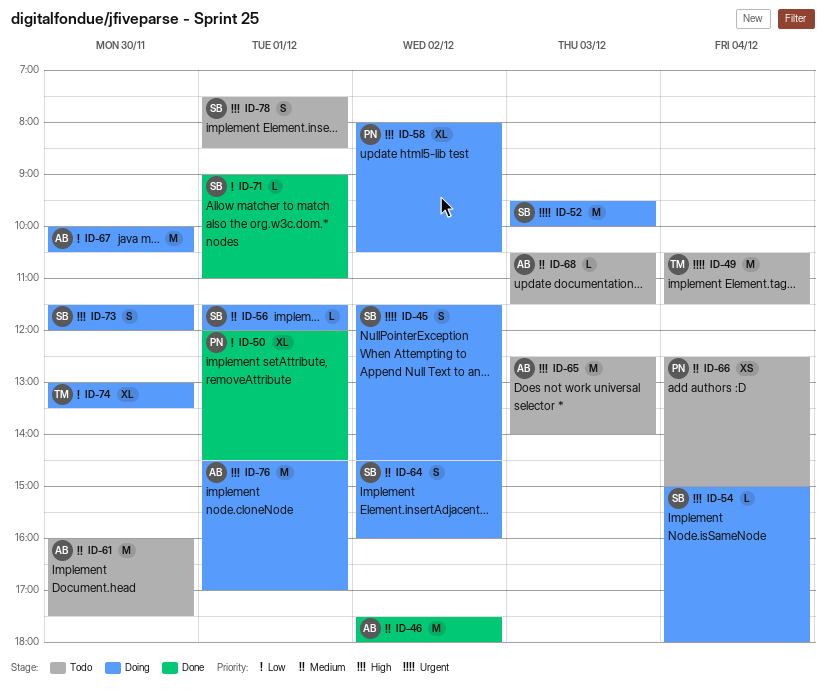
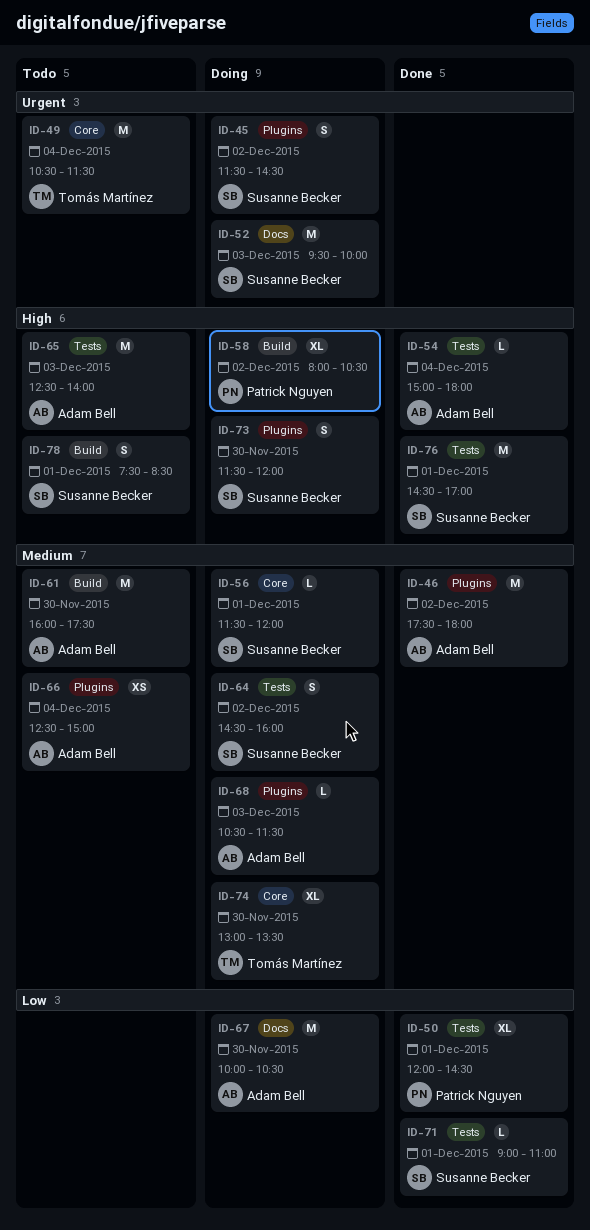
ID-54, status: Doing -> Done
ID-54, owner: Susanne Becker -> Adam Bell
ID-66, owner: Patrick Nguyen -> Adam Bell
ID-68, status: Todo -> Doing
ID-74, priority: Low -> Medium
ID-76, status: Doing -> Done
ID-76, owner: Adam Bell -> Susanne Becker

